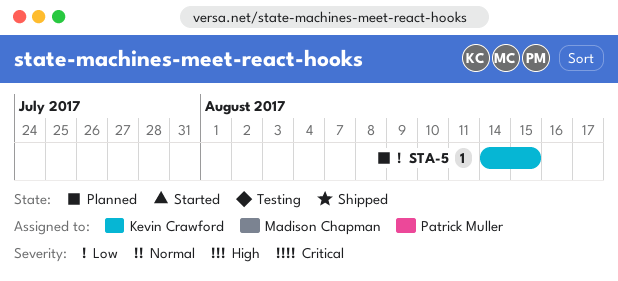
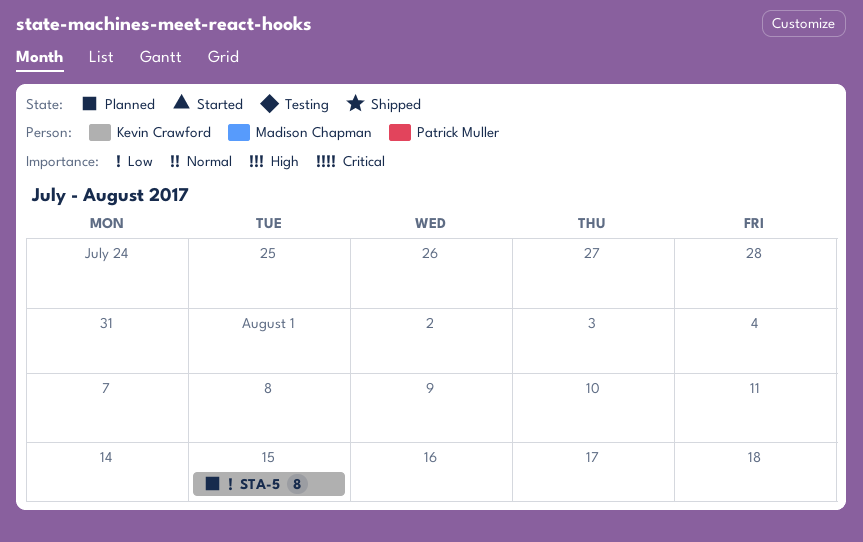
STA-5, estimate: 1 -> 8
STA-5, start: Aug 14 -> Aug 15

